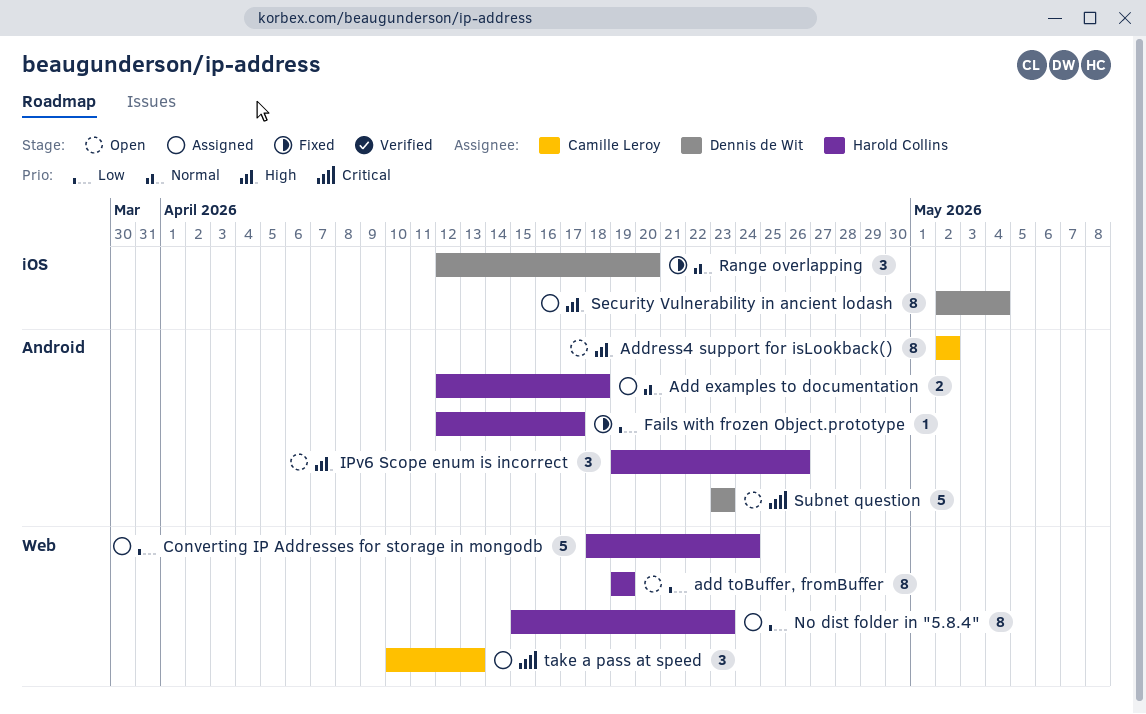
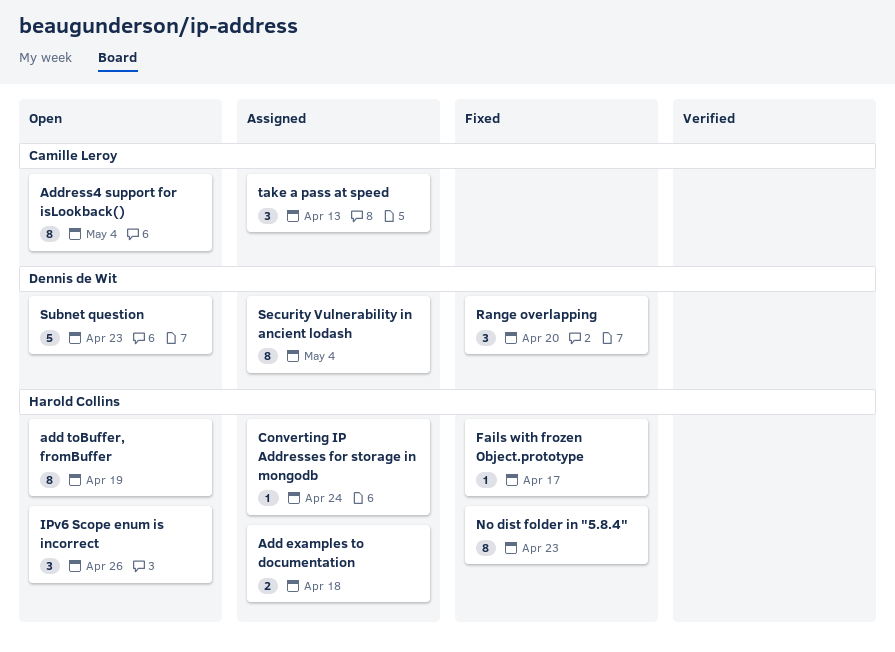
Address4 support for isLookback(), due: May 2 -> May 4
Converting IP Addresses for storage in mongodb, estimate: 5 -> 1
No dist folder in "5.8.4", status: Assigned -> Fixed

